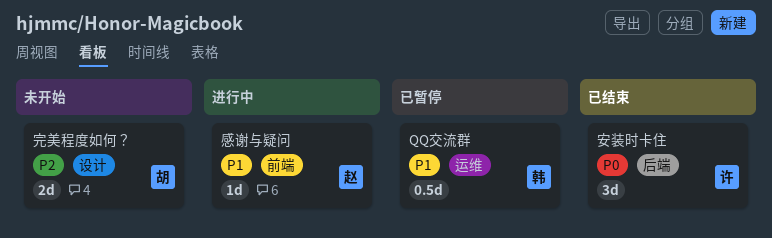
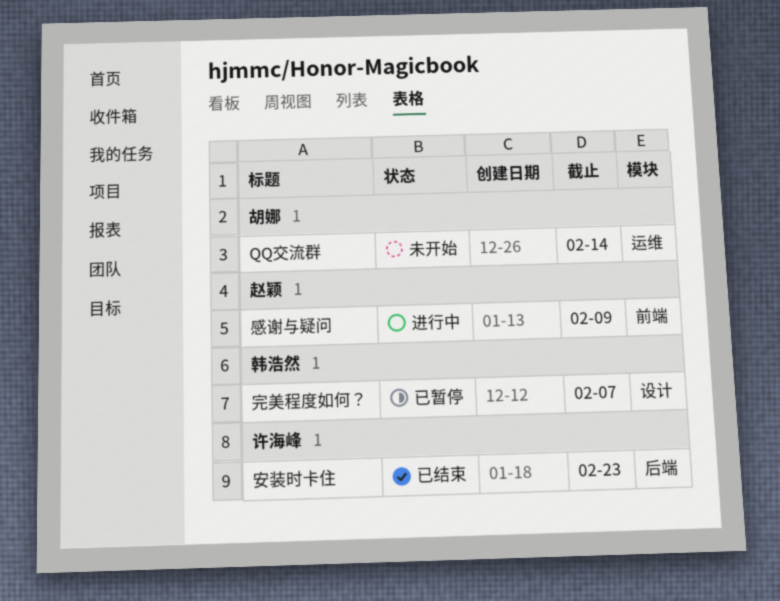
QQ交流群, status: 已暂停 -> 未开始
QQ交流群, owner: 韩浩然 -> 胡娜
完美程度如何？, status: 未开始 -> 已暂停
完美程度如何？, owner: 胡娜 -> 韩浩然

